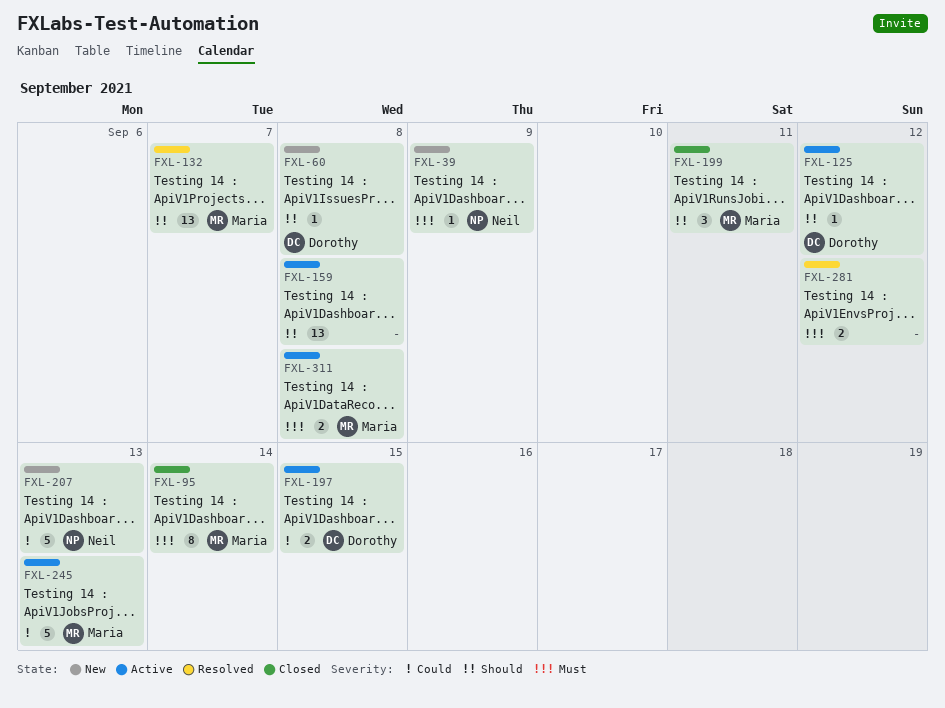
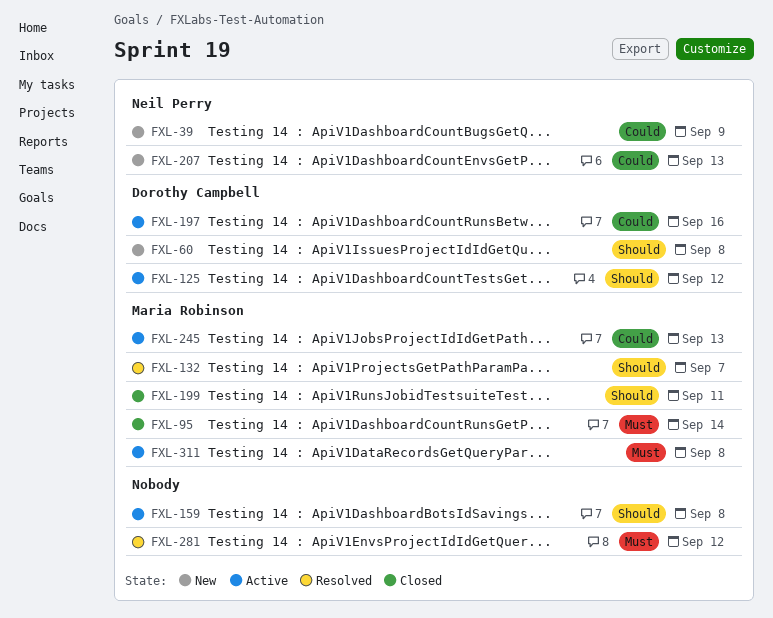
FXL-39, priority: Must -> Could
FXL-197, due: Sep 15 -> Sep 16

